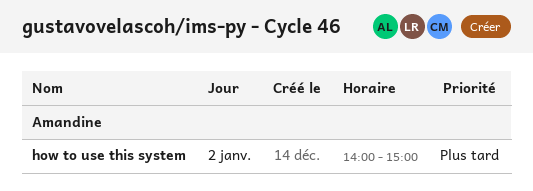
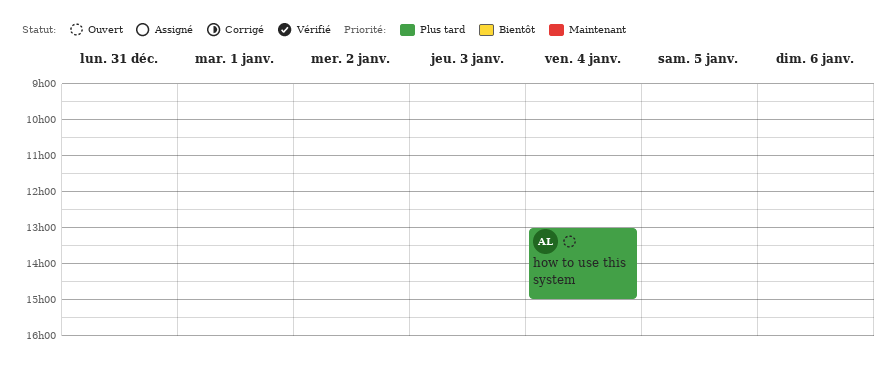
how to use this system, day: Jan 2 -> Jan 4
how to use this system, begins: 14:00 -> 13:00

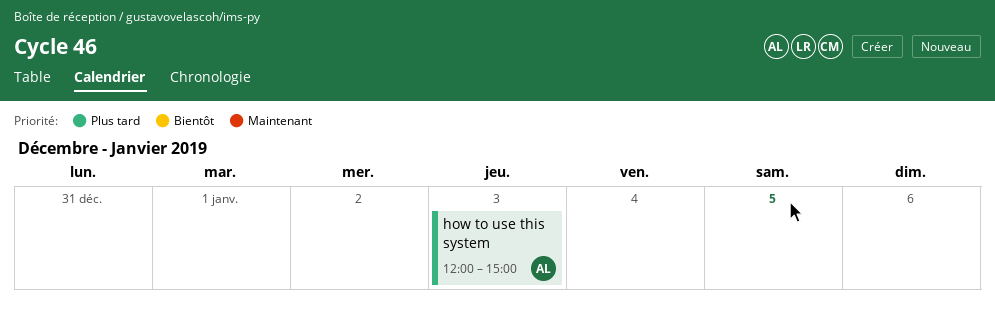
how to use this system, day: Jan 4 -> Jan 3
how to use this system, begins: 13:00 -> 12:00

